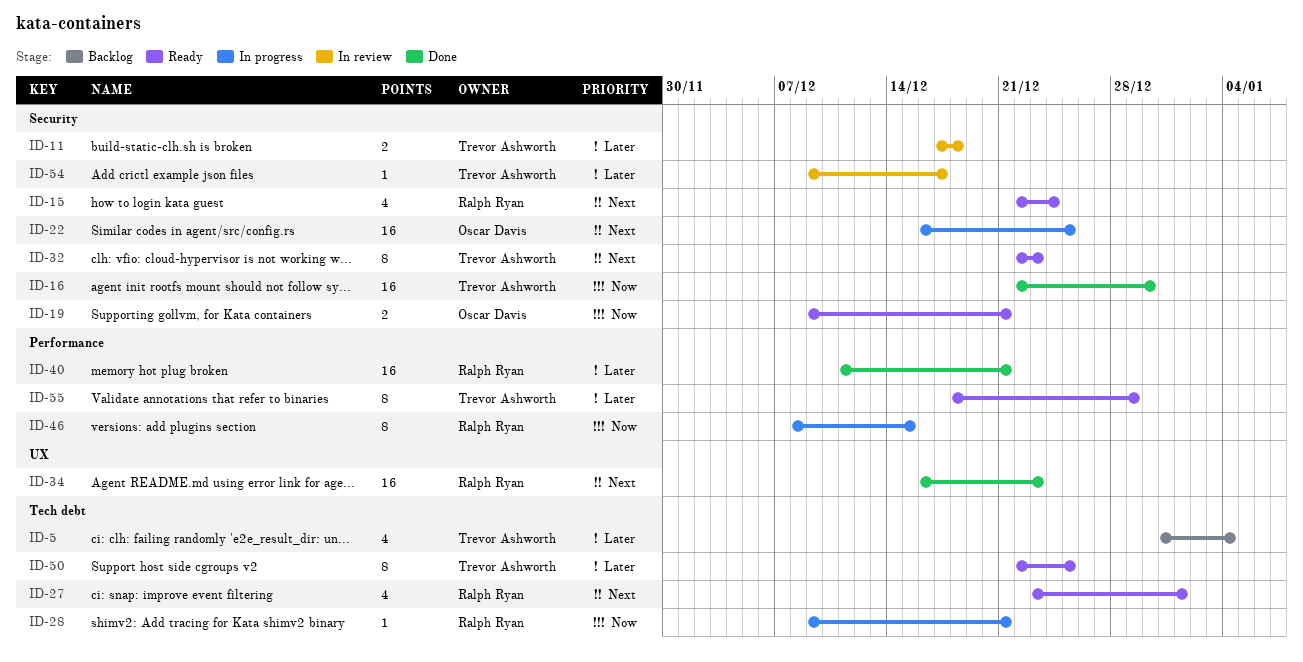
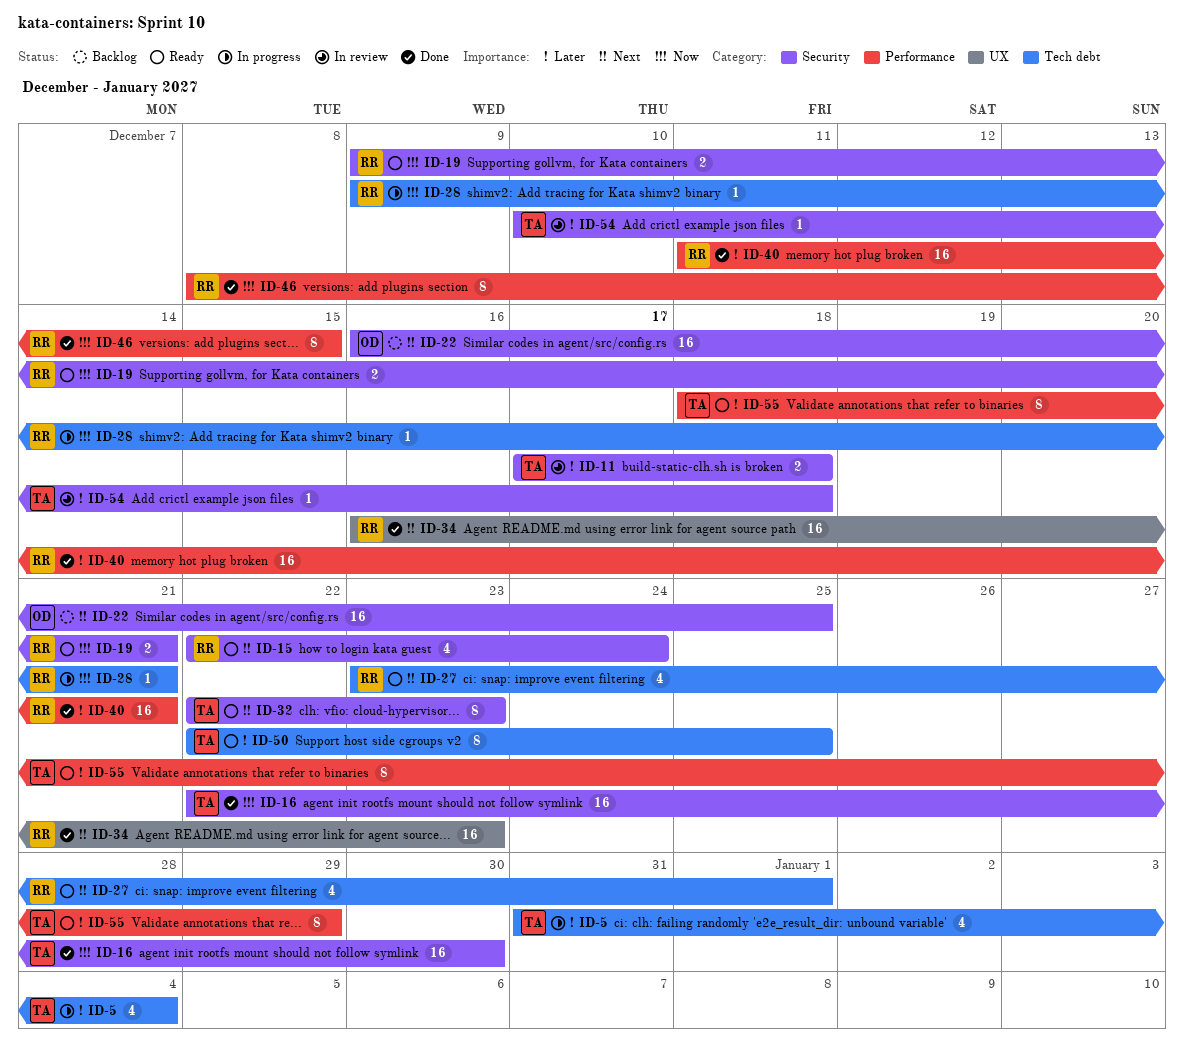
ID-5, status: Backlog -> In progress
ID-19, owner: Oscar Davis -> Ralph Ryan
ID-22, status: In progress -> Backlog
ID-46, status: In progress -> Done
ID-54, start: Dec 9 -> Dec 10
ID-54, due: Dec 17 -> Dec 18

